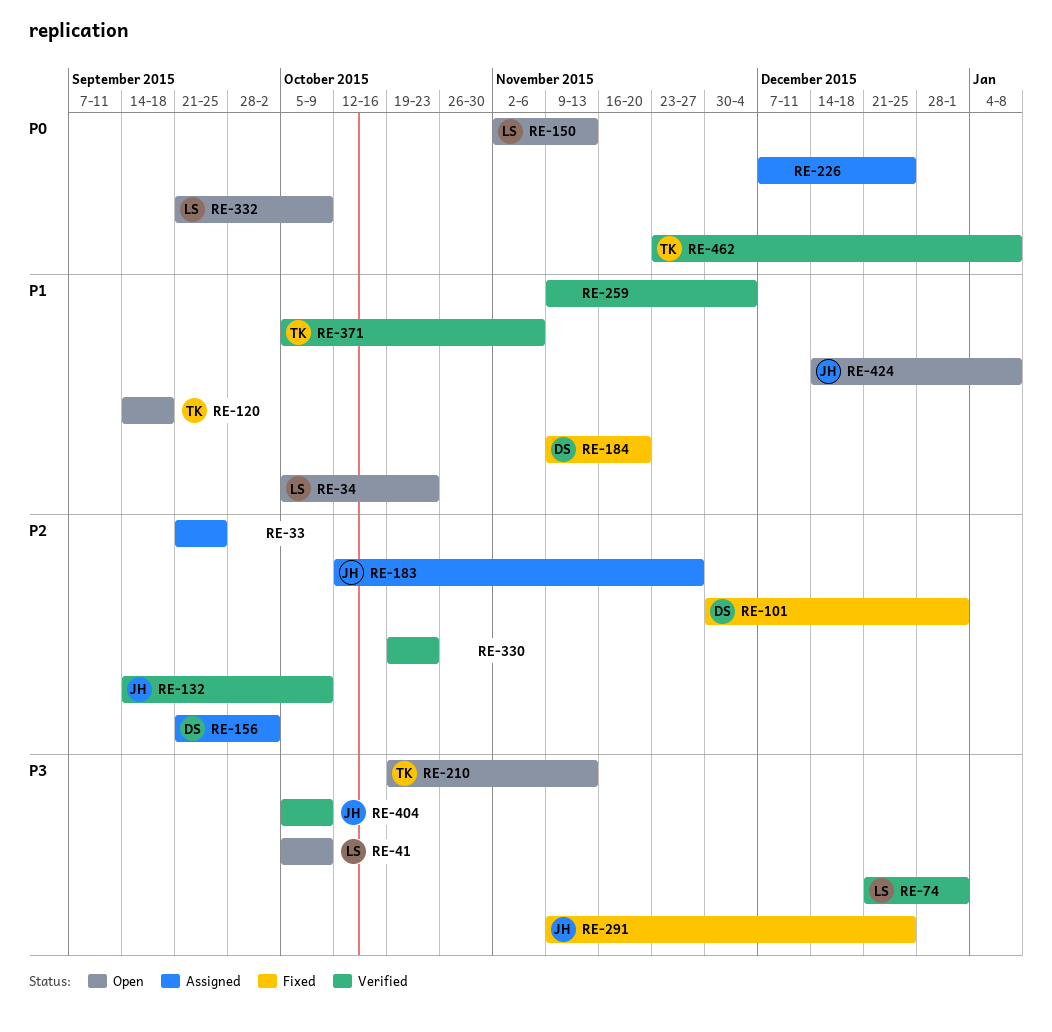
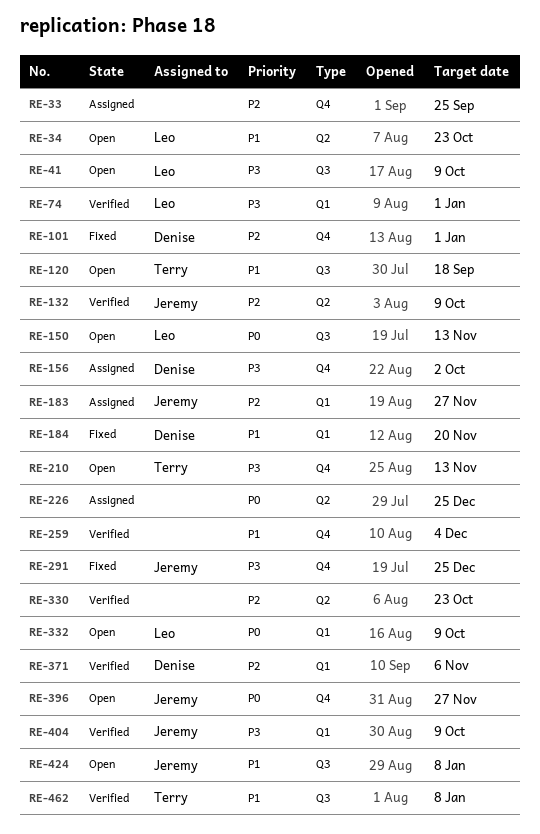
RE-156, priority: P2 -> P3
RE-371, owner: Terry -> Denise
RE-371, priority: P1 -> P2
RE-396: none -> present
RE-462, priority: P0 -> P1

